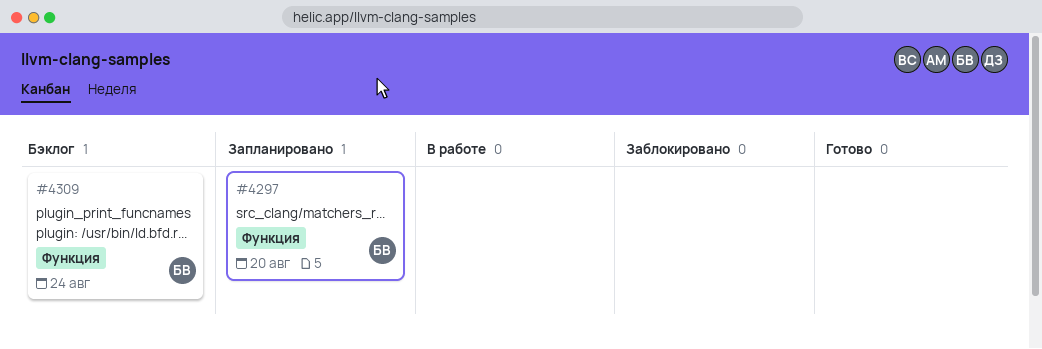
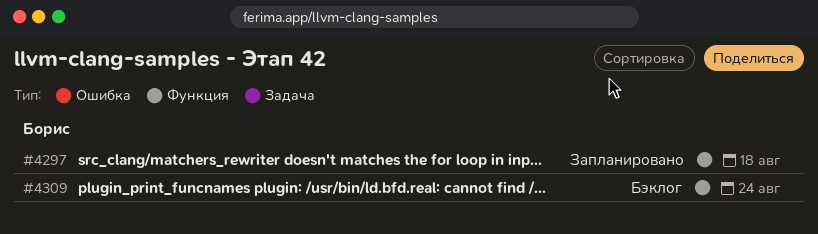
#4297, due: Aug 20 -> Aug 18

